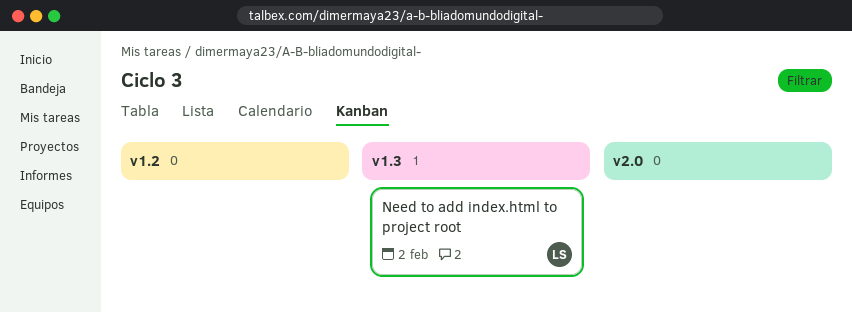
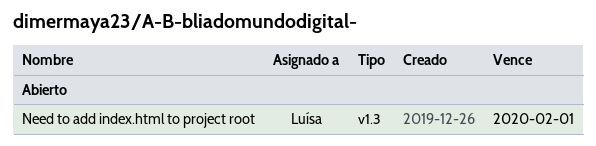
Need to add index.html to project root, due: Feb 2 -> Feb 1

